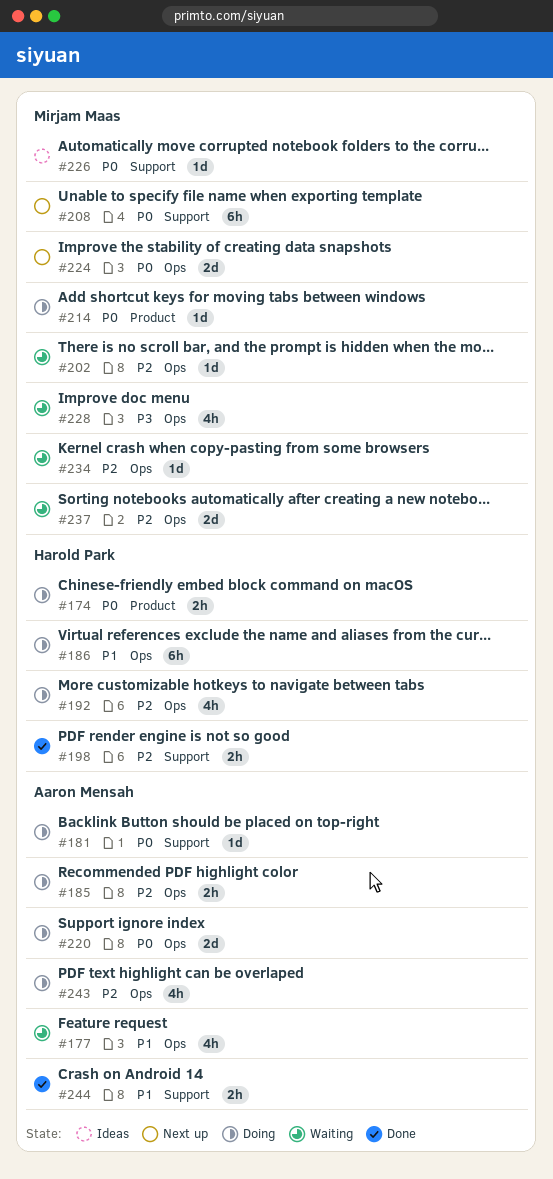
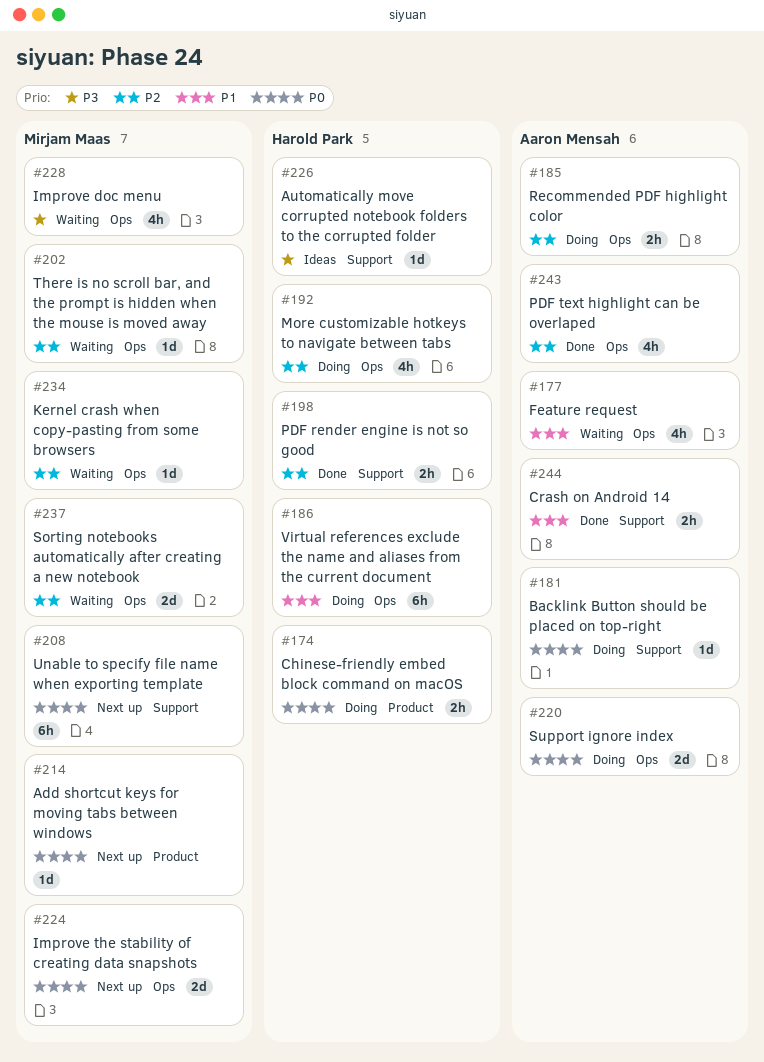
#214, status: Doing -> Next up
#226, owner: Mirjam Maas -> Harold Park
#226, priority: P0 -> P3
#243, status: Doing -> Done

